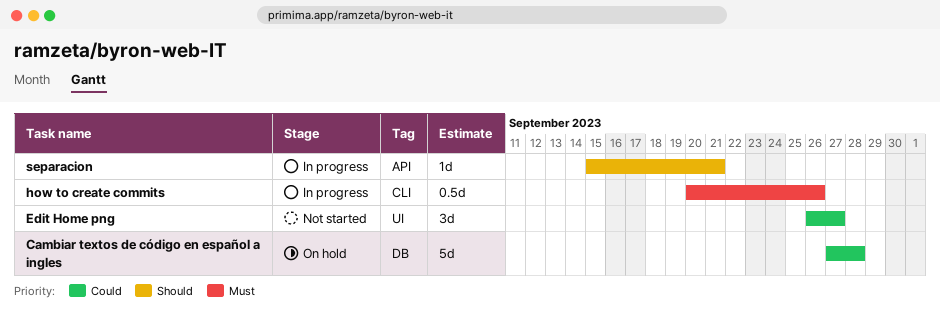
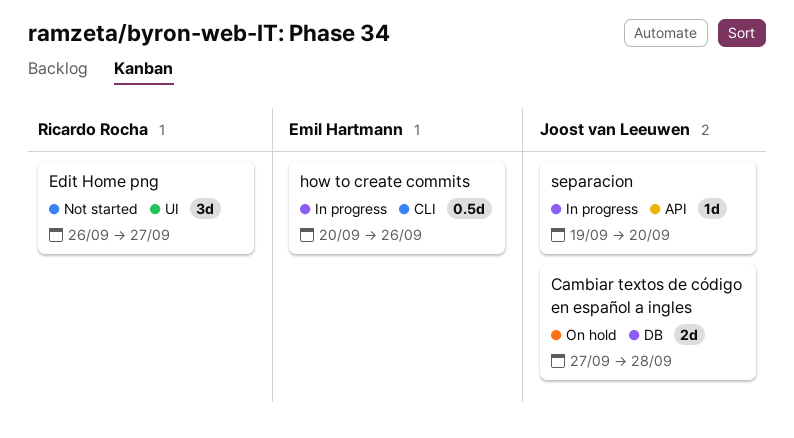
Cambiar textos de código en español a ingles, estimate: 5d -> 2d
separacion, start: Sep 15 -> Sep 19
separacion, due: Sep 21 -> Sep 20

